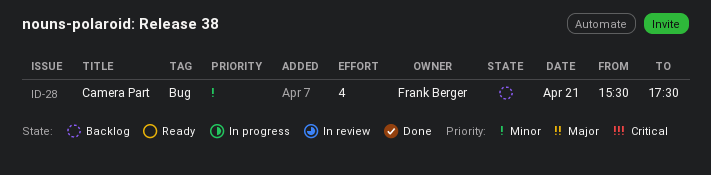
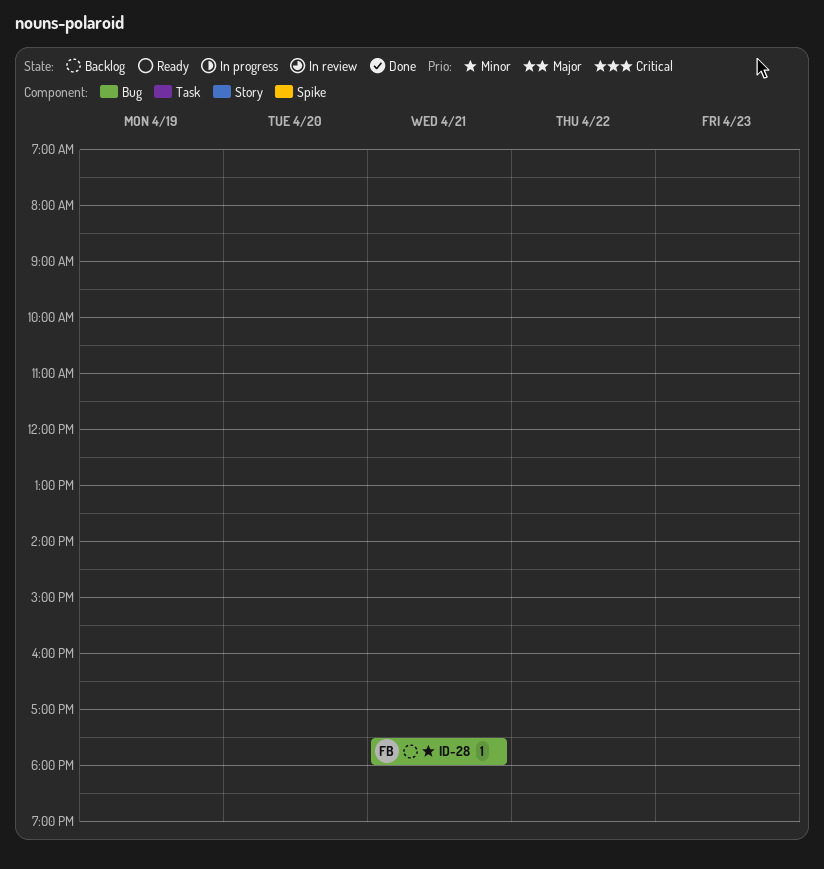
ID-28, estimate: 4 -> 1
ID-28, begins: 15:30 -> 17:30
ID-28, ends: 17:30 -> 18:00

